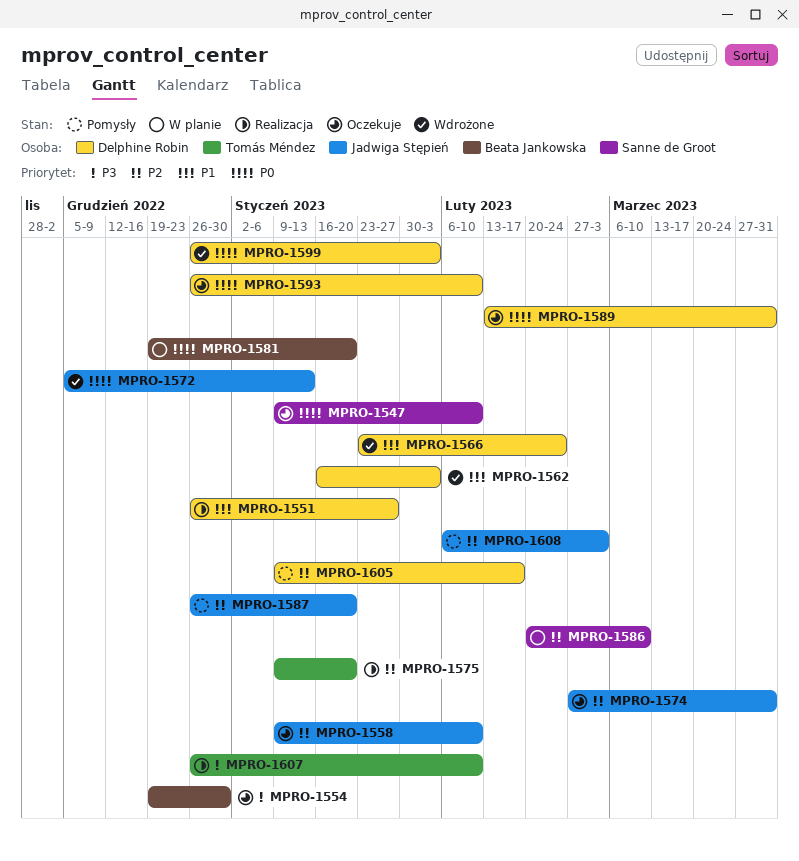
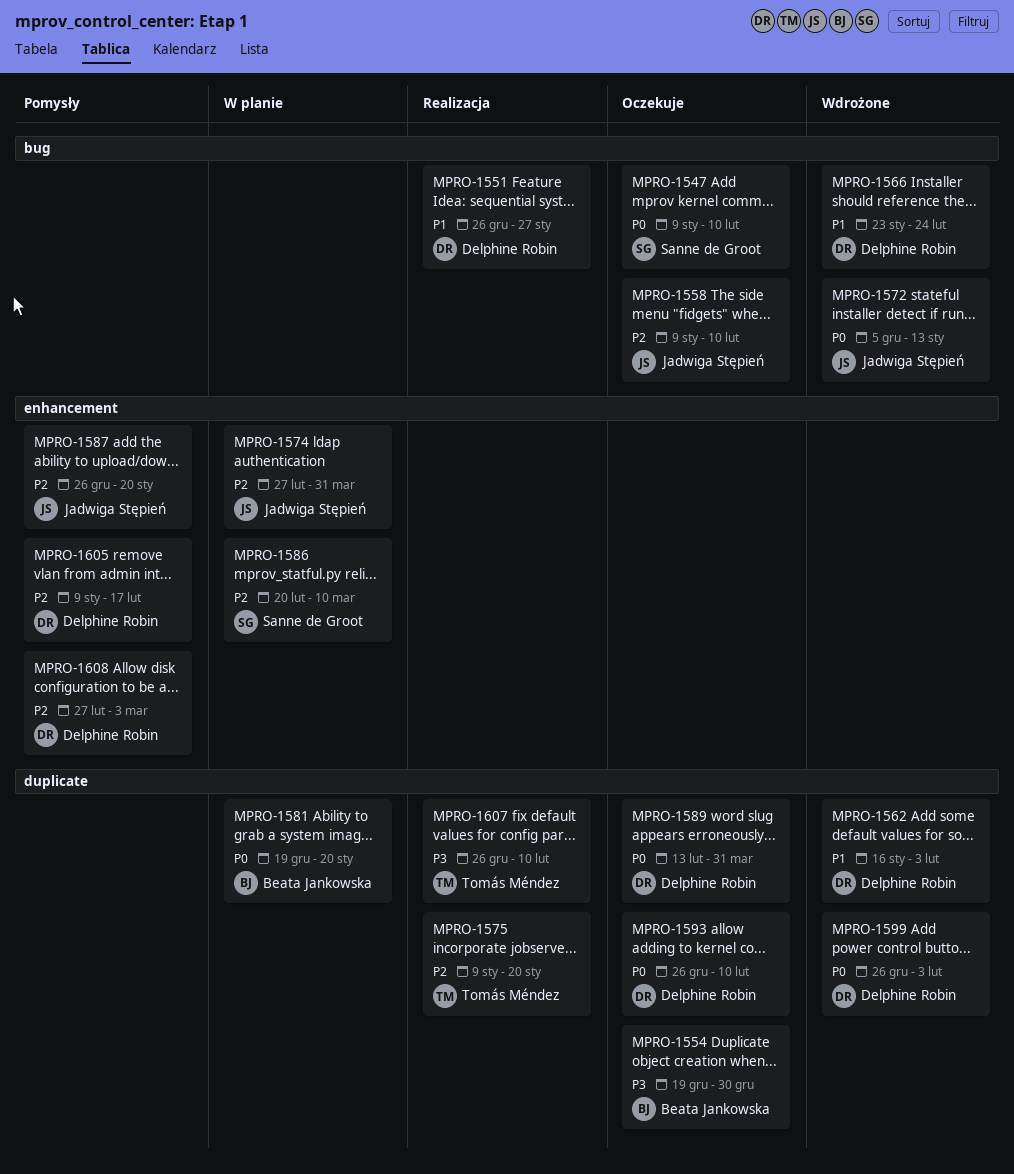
MPRO-1574, status: Oczekuje -> W planie
MPRO-1608, owner: Jadwiga Stępień -> Delphine Robin
MPRO-1608, start: Feb 6 -> Feb 27

